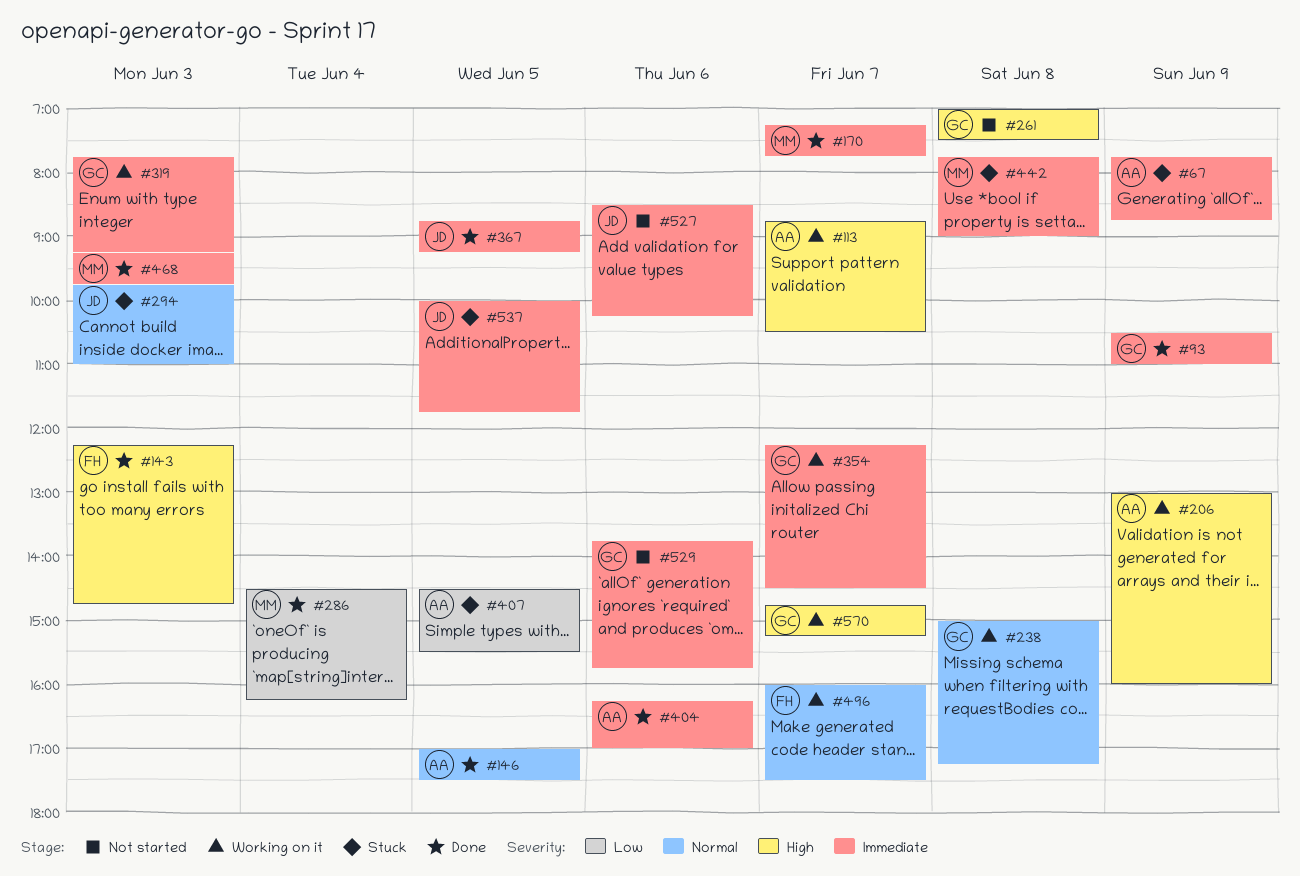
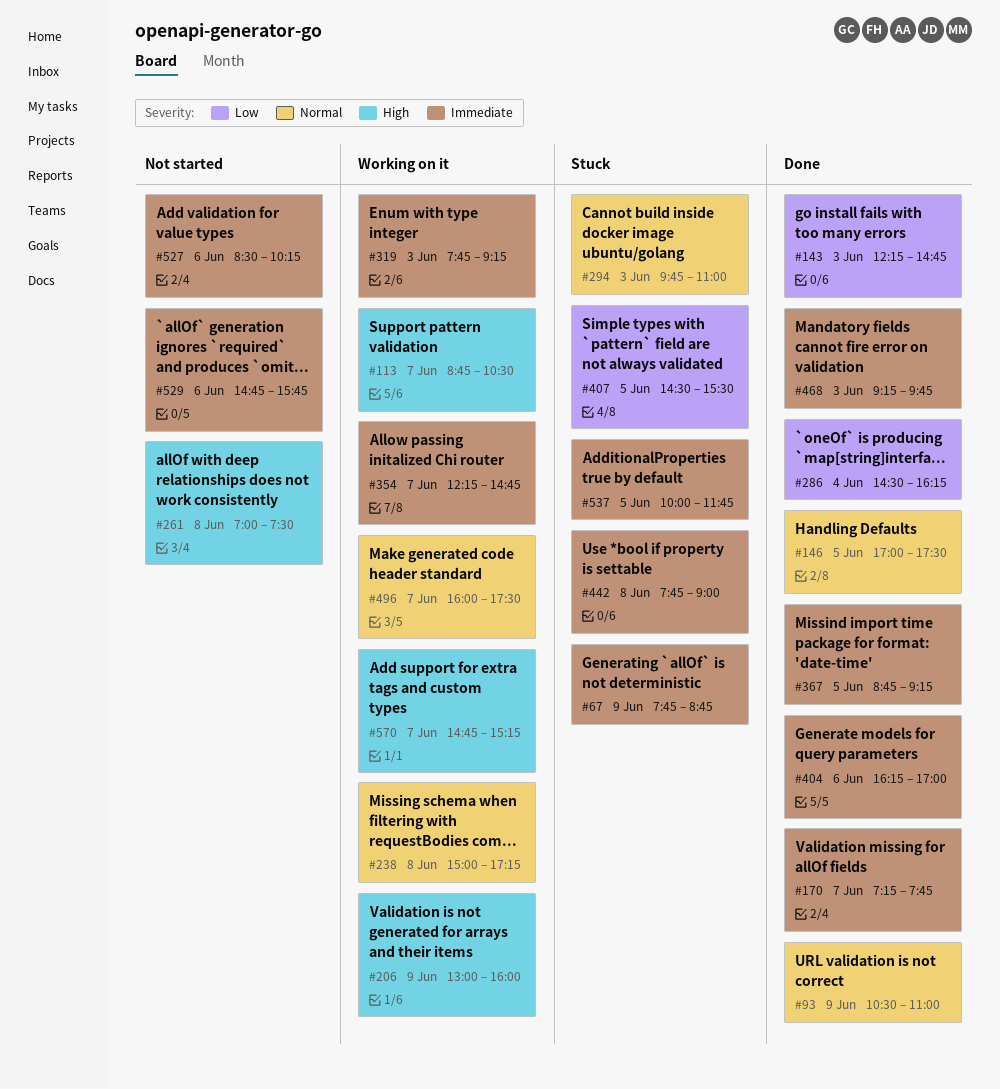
#93, priority: Immediate -> Normal
#143, priority: High -> Low
#354, ends: 14:30 -> 14:45
#529, begins: 13:45 -> 14:45

